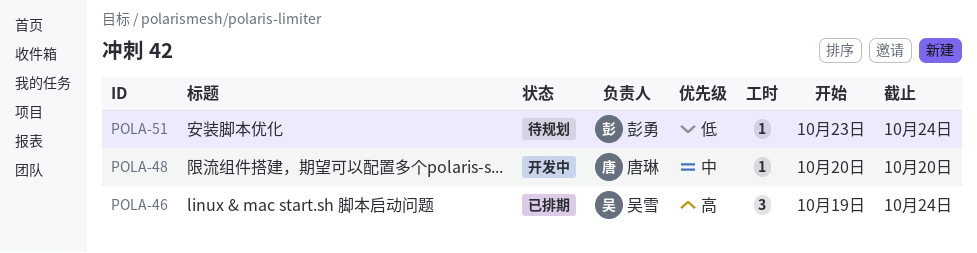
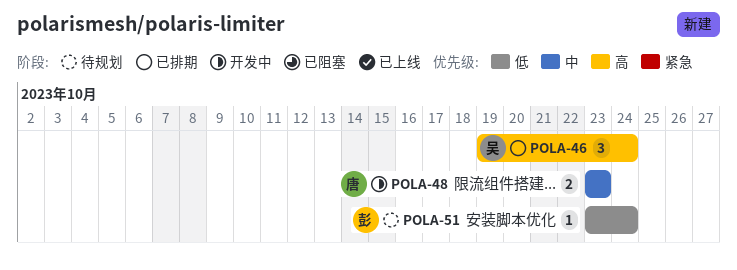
POLA-48, estimate: 1 -> 2
POLA-48, start: Oct 20 -> Oct 23
POLA-48, due: Oct 20 -> Oct 23

